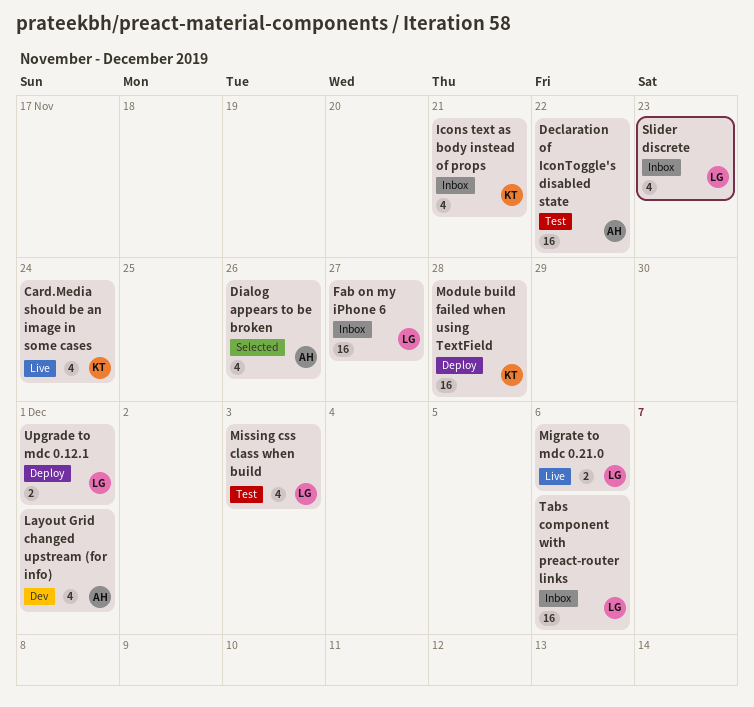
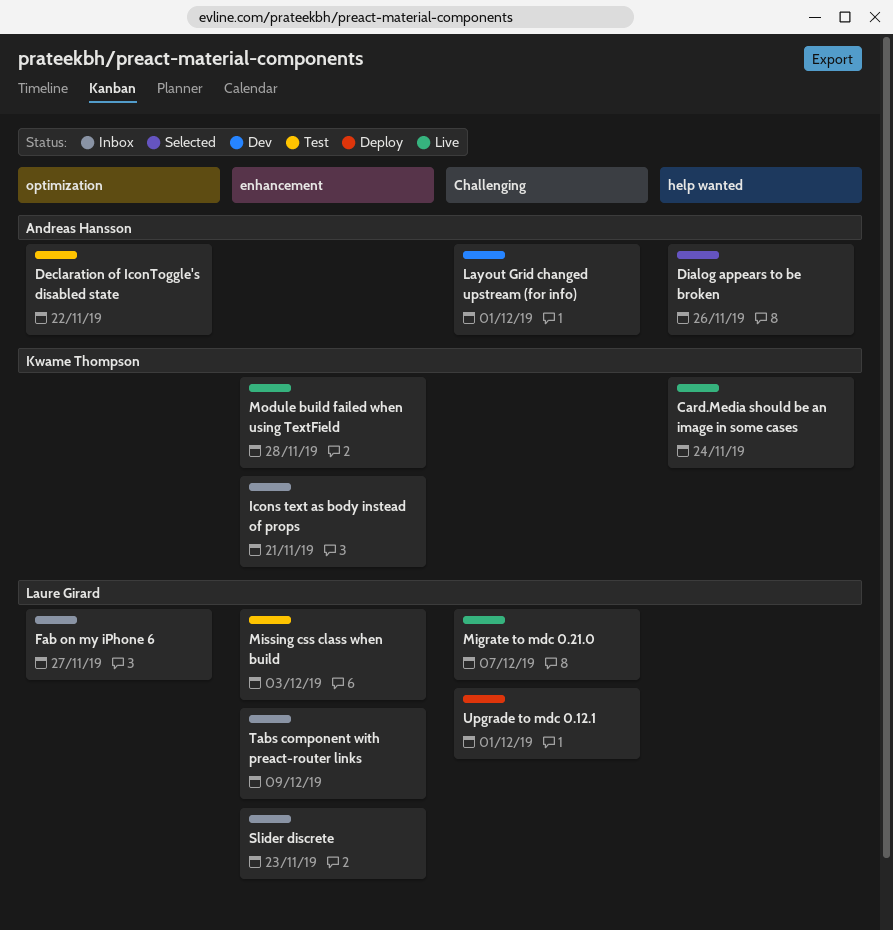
Migrate to mdc 0.21.0, due: Dec 6 -> Dec 7
Module build failed when using TextField, status: Deploy -> Live
Tabs component with preact-router links, due: Dec 6 -> Dec 9

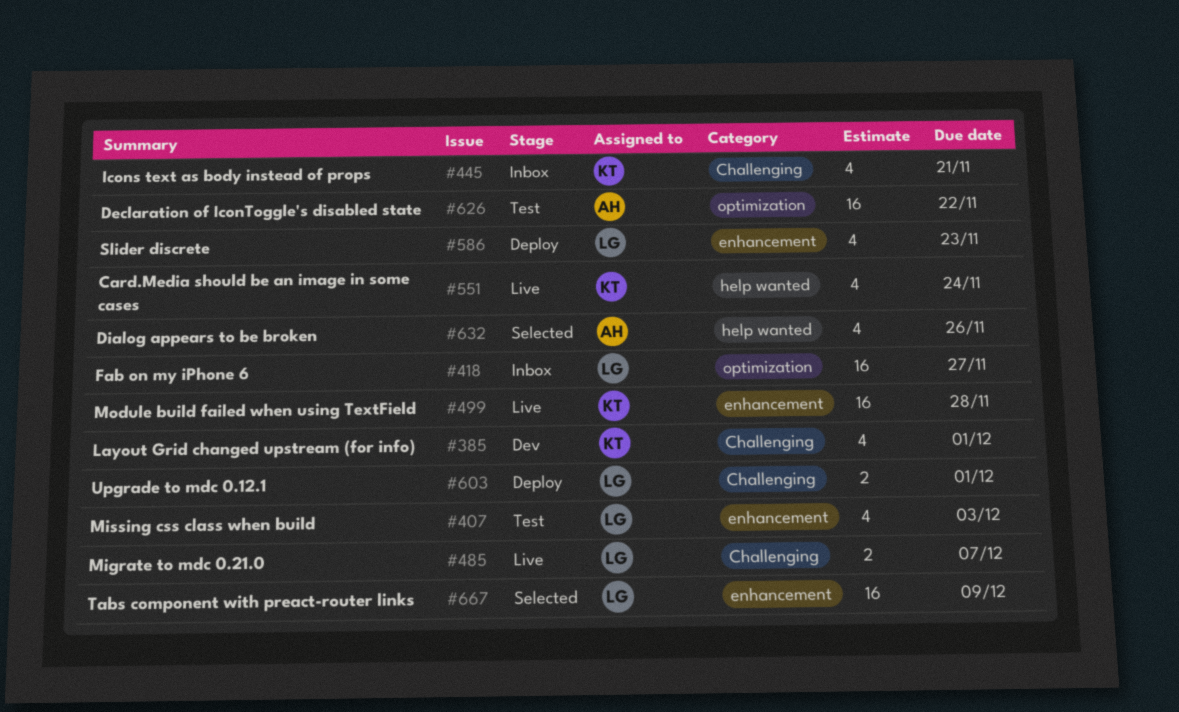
Icons text as body instead of props, label: enhancement -> Challenging
Layout Grid changed upstream (for info), owner: Andreas Hansson -> Kwame Thompson
Slider discrete, status: Inbox -> Deploy
Tabs component with preact-router links, status: Inbox -> Selected

